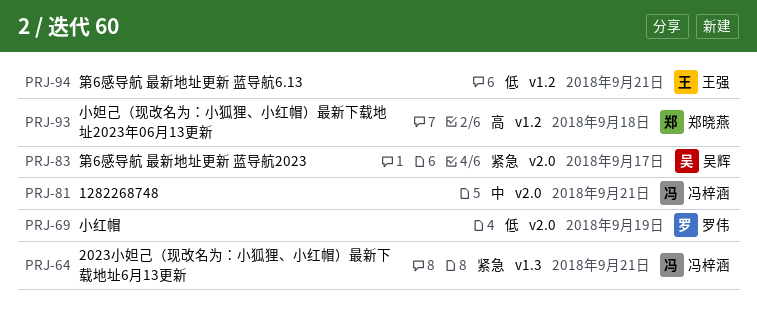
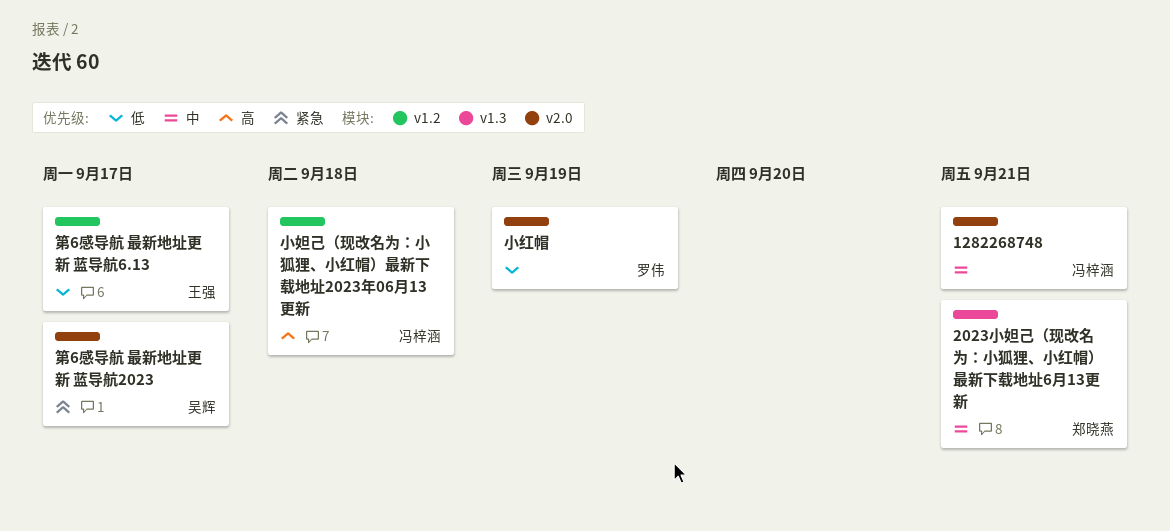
2023小妲己（现改名为：小狐狸、小红帽）最新下载地址6月13更新, owner: 冯梓涵 -> 郑晓燕
2023小妲己（现改名为：小狐狸、小红帽）最新下载地址6月13更新, priority: 紧急 -> 中
小妲己（现改名为：小狐狸、小红帽）最新下载地址2023年06月13更新, owner: 郑晓燕 -> 冯梓涵
第6感导航 最新地址更新 蓝导航6.13, due: Sep 21 -> Sep 17

